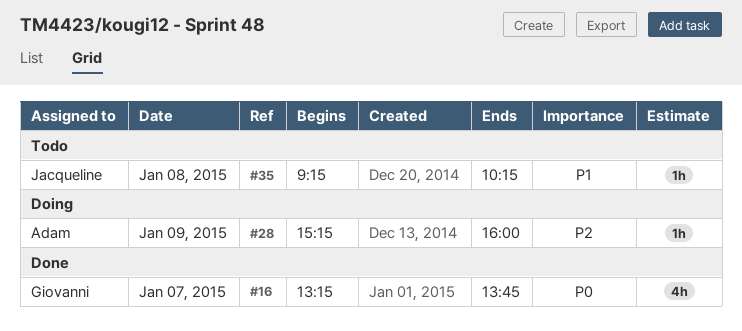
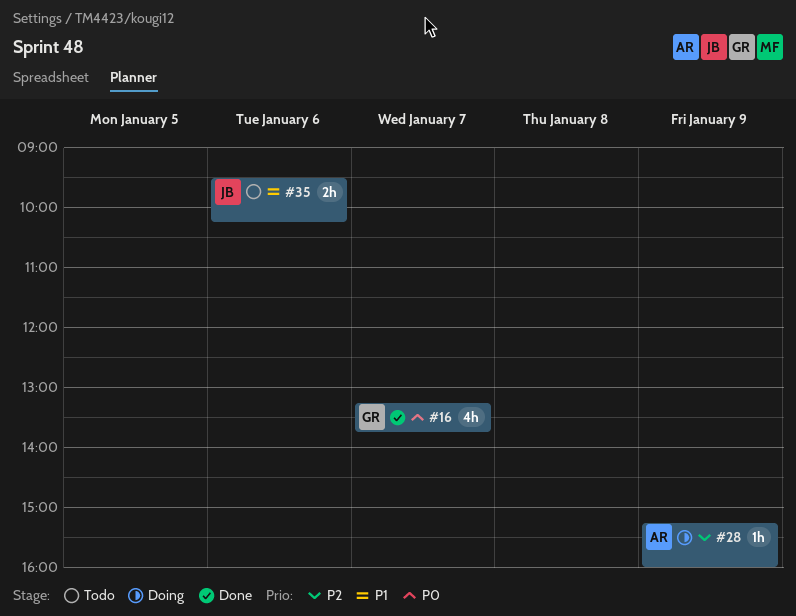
#35, estimate: 1h -> 2h
#35, day: Jan 8 -> Jan 6
#35, begins: 09:15 -> 09:30

